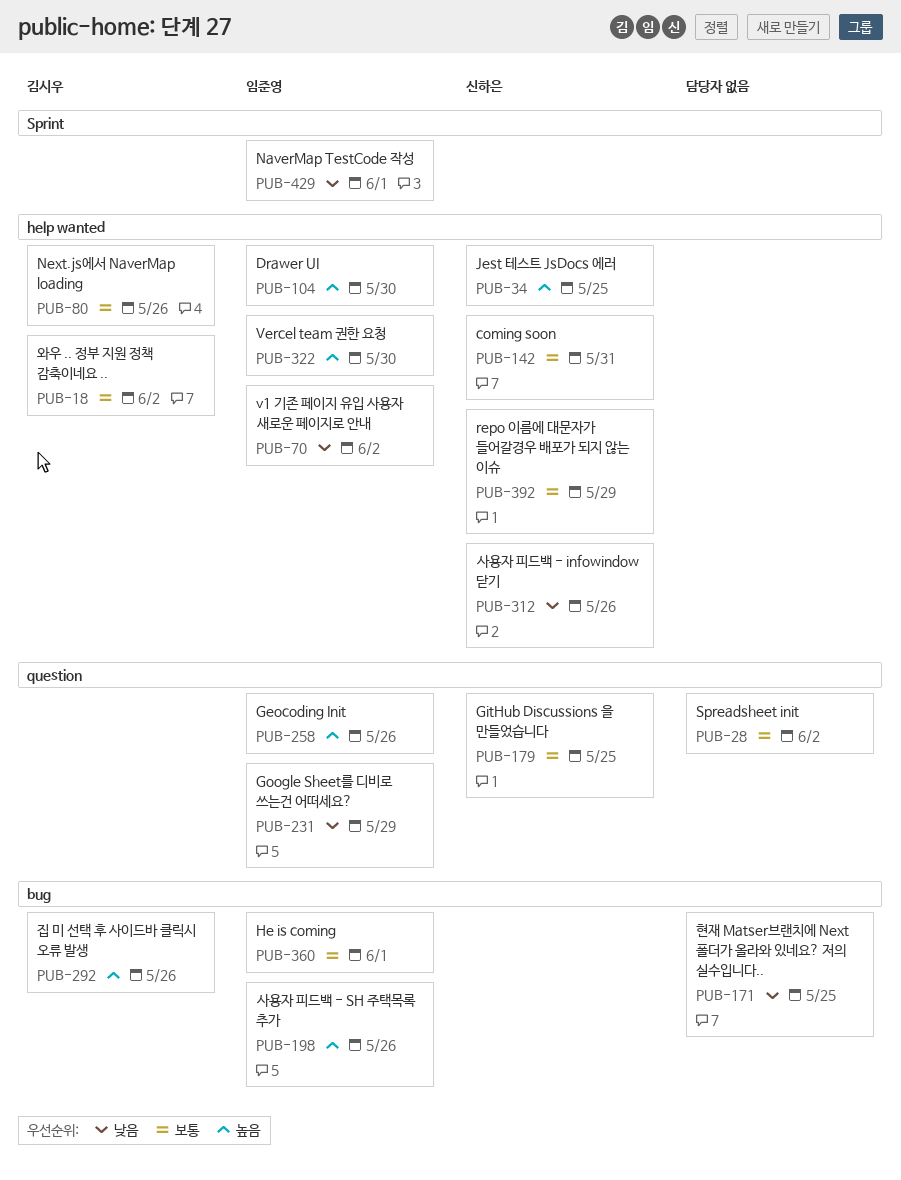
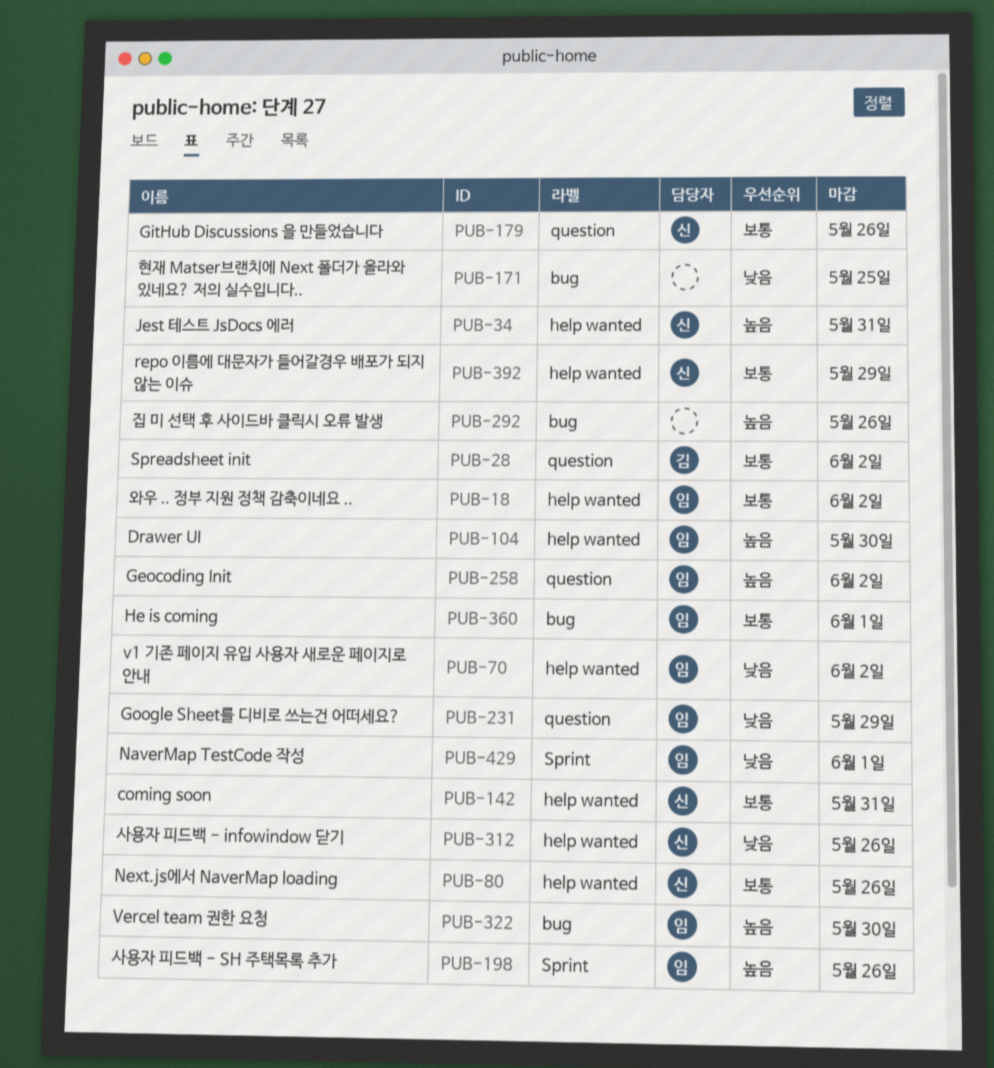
PUB-18, owner: 김시우 -> 임준영
PUB-28, owner: none -> 김시우
PUB-34, due: May 25 -> May 31
PUB-80, owner: 김시우 -> 신하은
PUB-179, due: May 25 -> May 26
PUB-198, label: bug -> Sprint
PUB-258, due: May 26 -> Jun 2
PUB-292, owner: 김시우 -> none
PUB-322, label: help wanted -> bug

